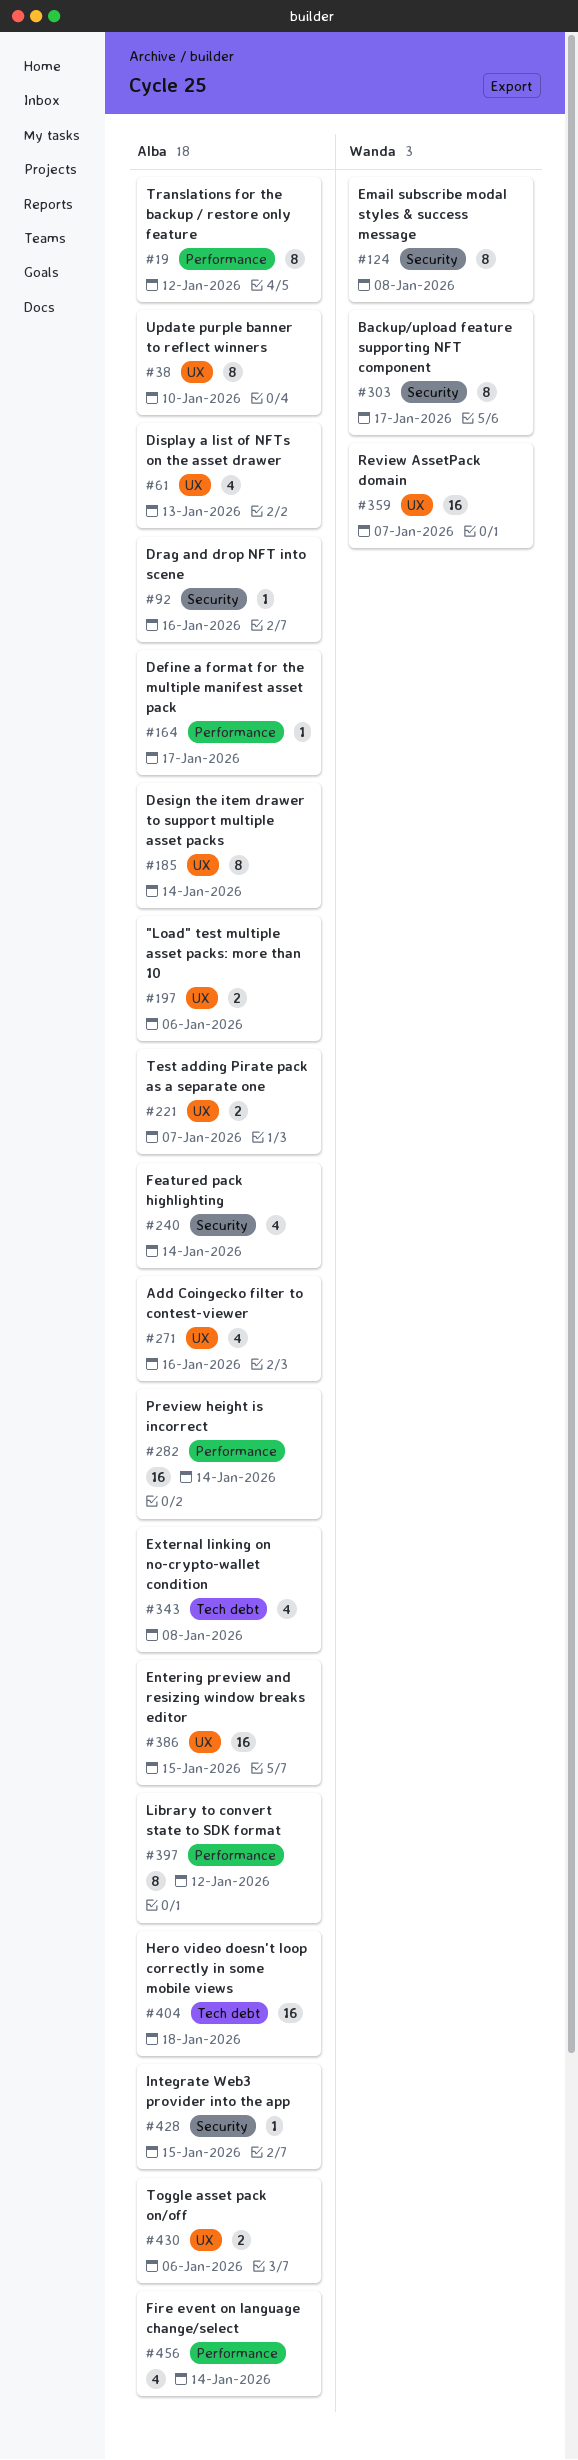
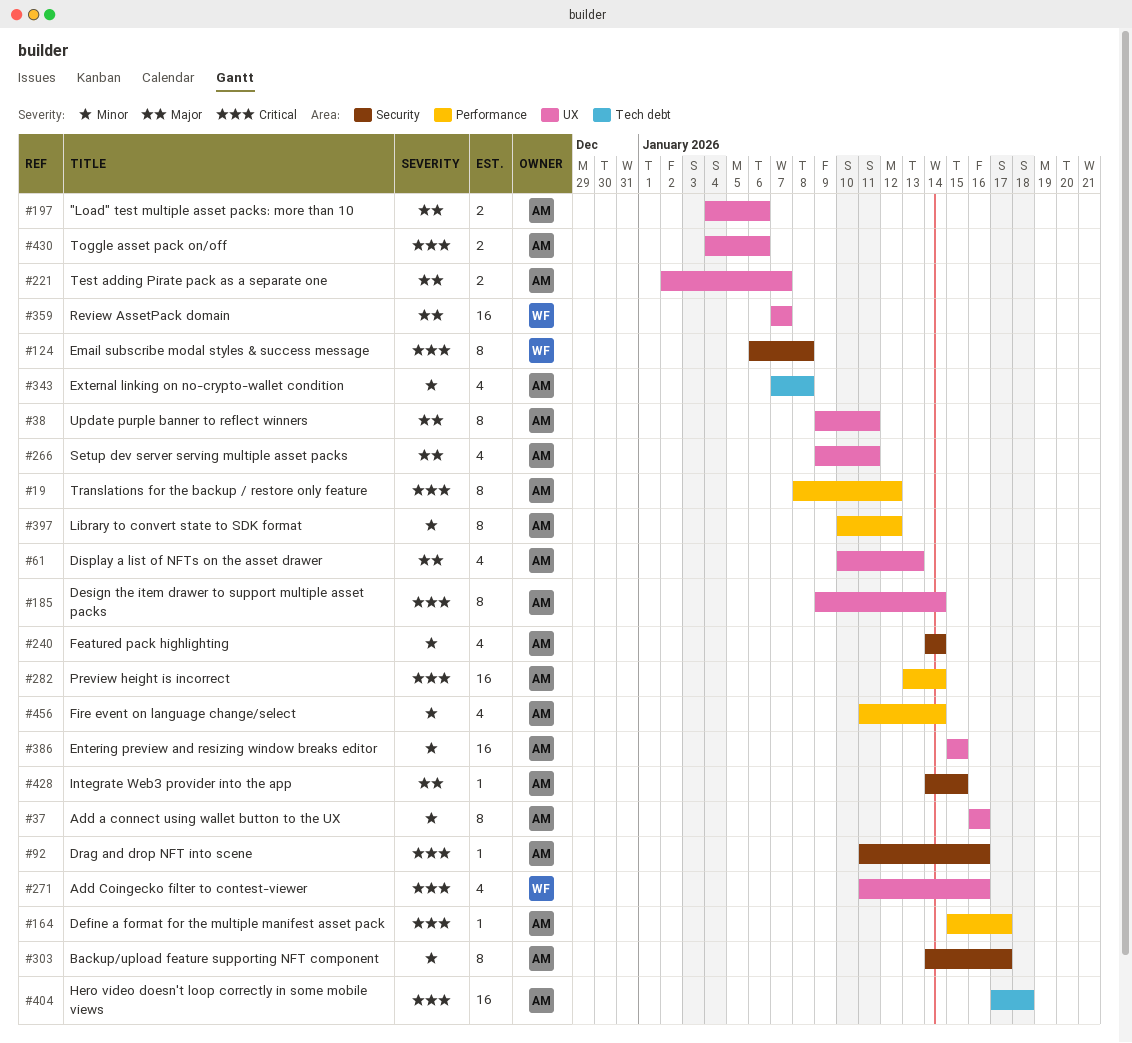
#37: none -> present
#38, due: Jan 10 -> Jan 11
#266: none -> present
#271, owner: Alba -> Wanda
#303, owner: Wanda -> Alba

